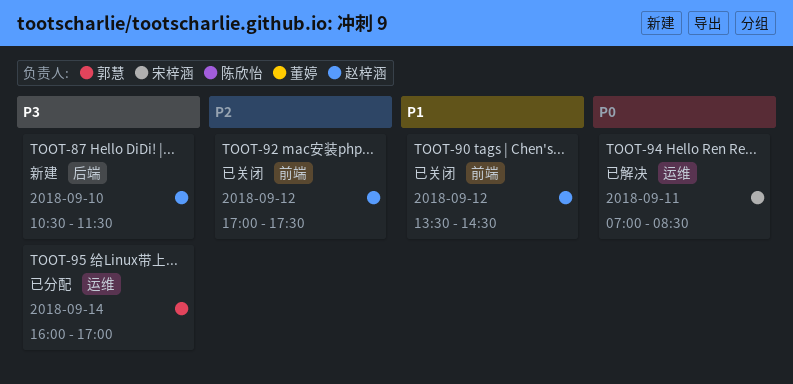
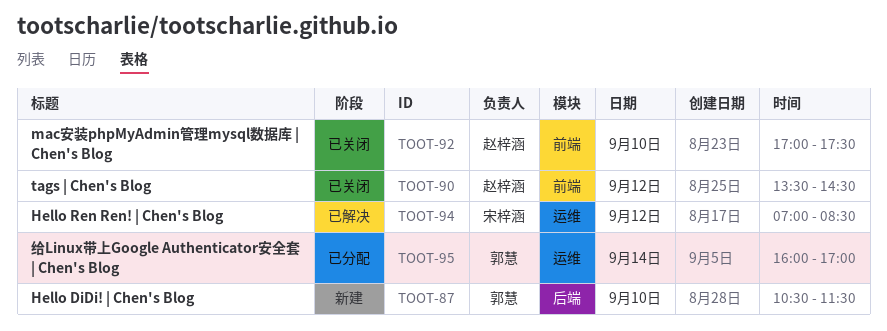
TOOT-87, owner: 赵梓涵 -> 郭慧
TOOT-92, day: Sep 12 -> Sep 10
TOOT-94, day: Sep 11 -> Sep 12

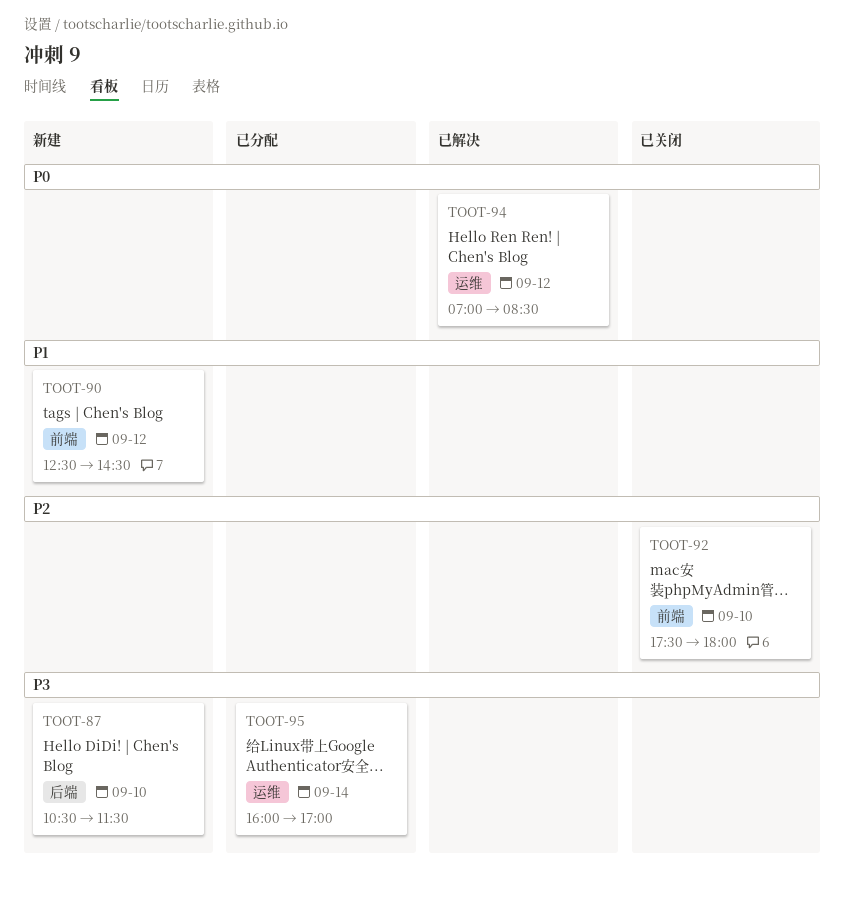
TOOT-90, status: 已关闭 -> 新建
TOOT-90, begins: 13:30 -> 12:30
TOOT-92, begins: 17:00 -> 17:30
TOOT-92, ends: 17:30 -> 18:00

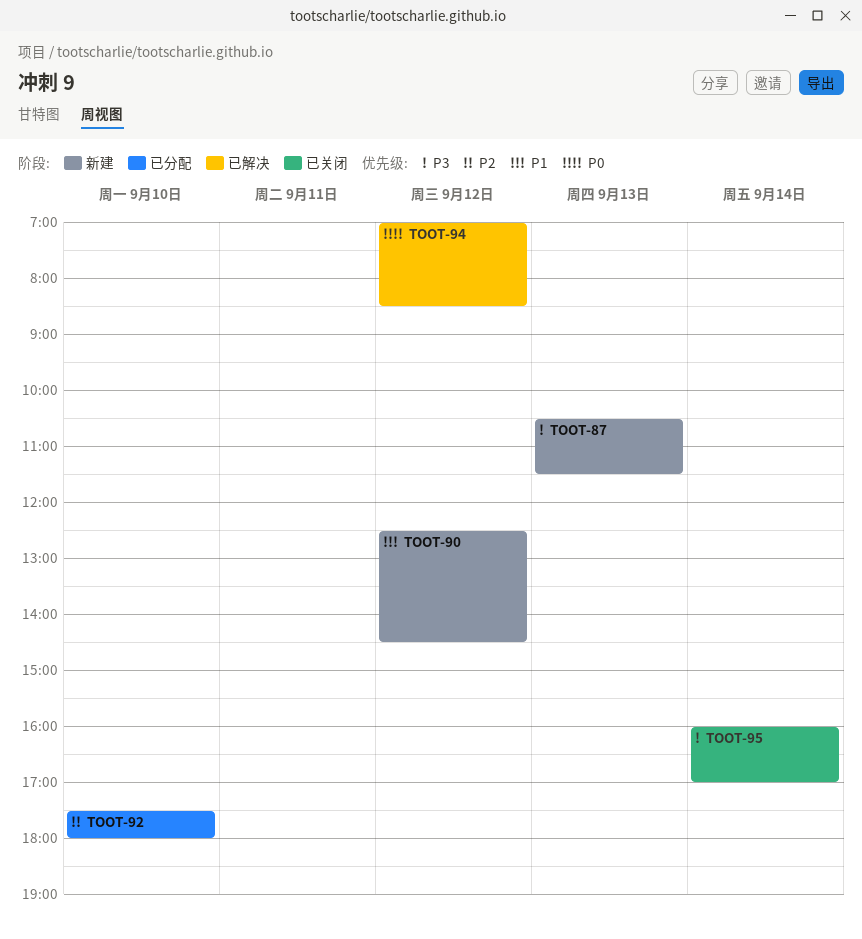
TOOT-87, day: Sep 10 -> Sep 13
TOOT-92, status: 已关闭 -> 已分配
TOOT-95, status: 已分配 -> 已关闭

